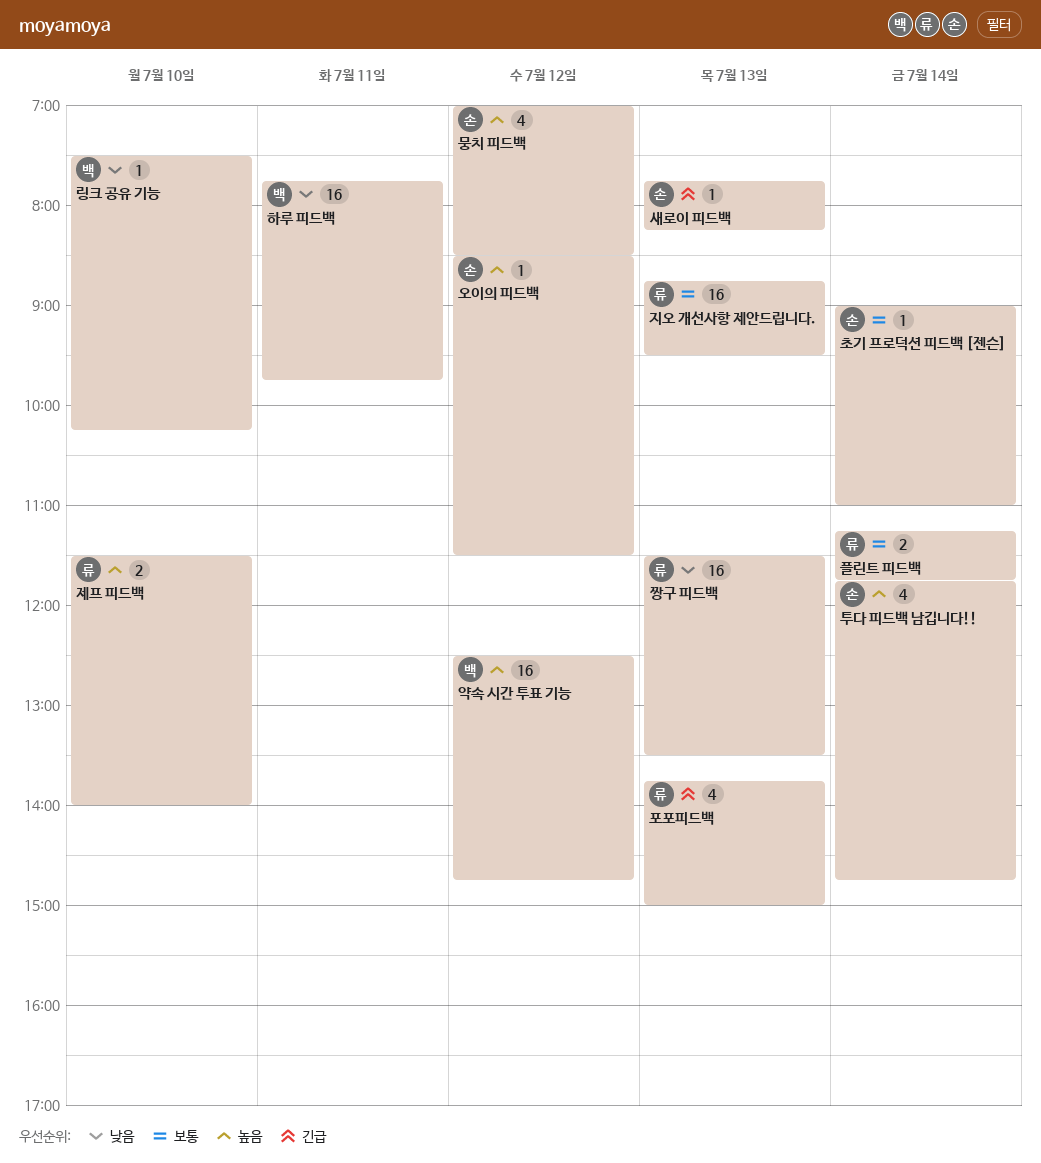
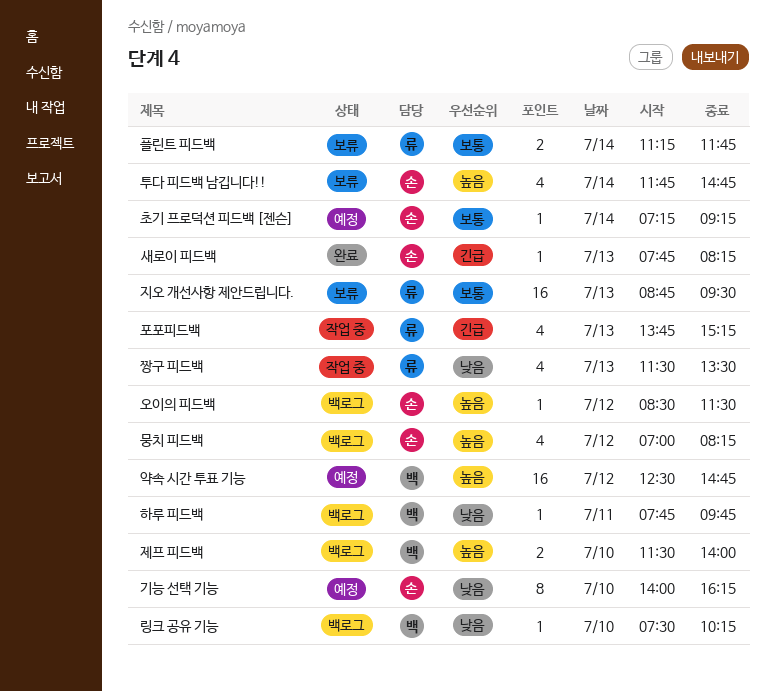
기능 선택 기능: none -> present
뭉치 피드백, ends: 08:30 -> 08:15
제프 피드백, owner: 류 -> 백
짱구 피드백, estimate: 16 -> 4
초기 프로덕션 피드백 [젠슨], begins: 09:00 -> 07:15
초기 프로덕션 피드백 [젠슨], ends: 11:00 -> 09:15
포포피드백, ends: 15:00 -> 15:15
하루 피드백, estimate: 16 -> 1

